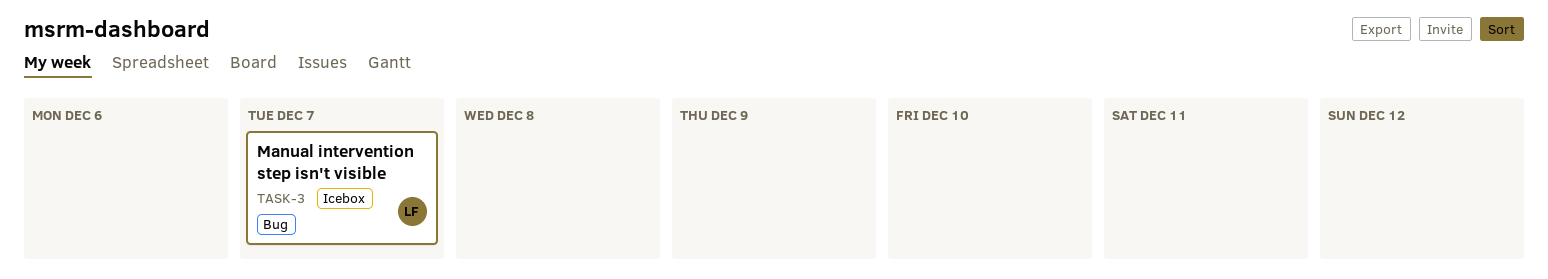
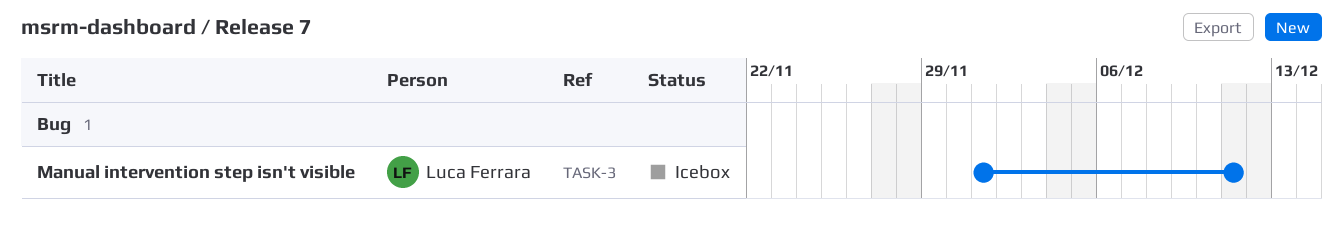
TASK-3, due: Dec 7 -> Dec 11

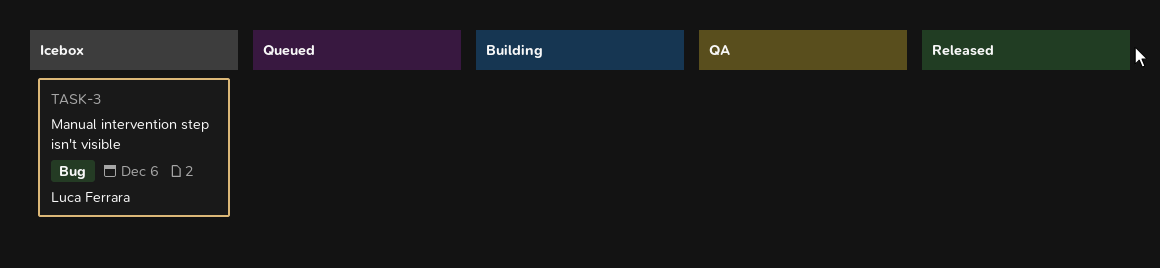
TASK-3, due: Dec 11 -> Dec 6

